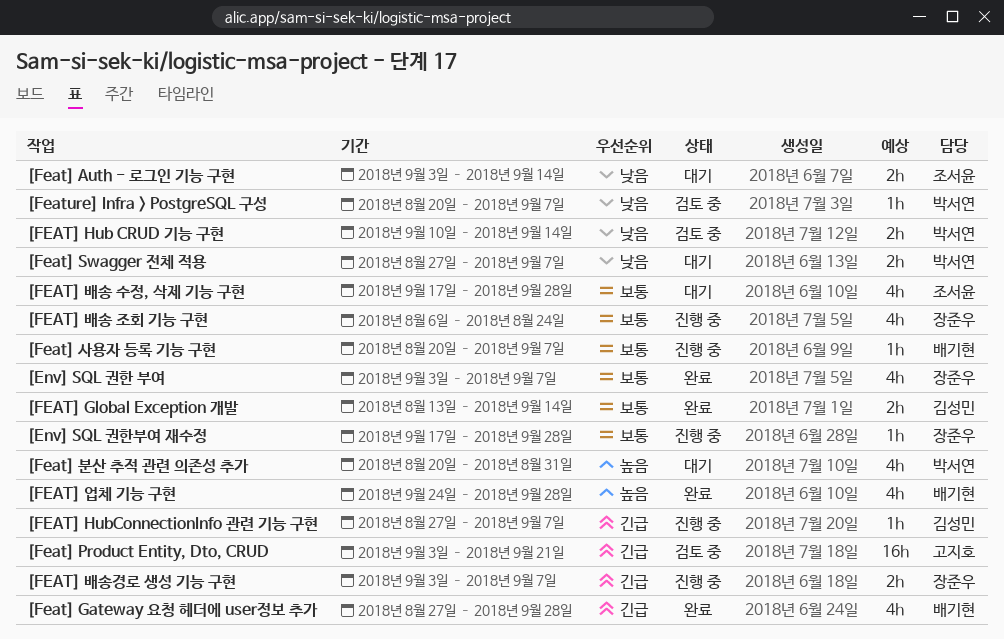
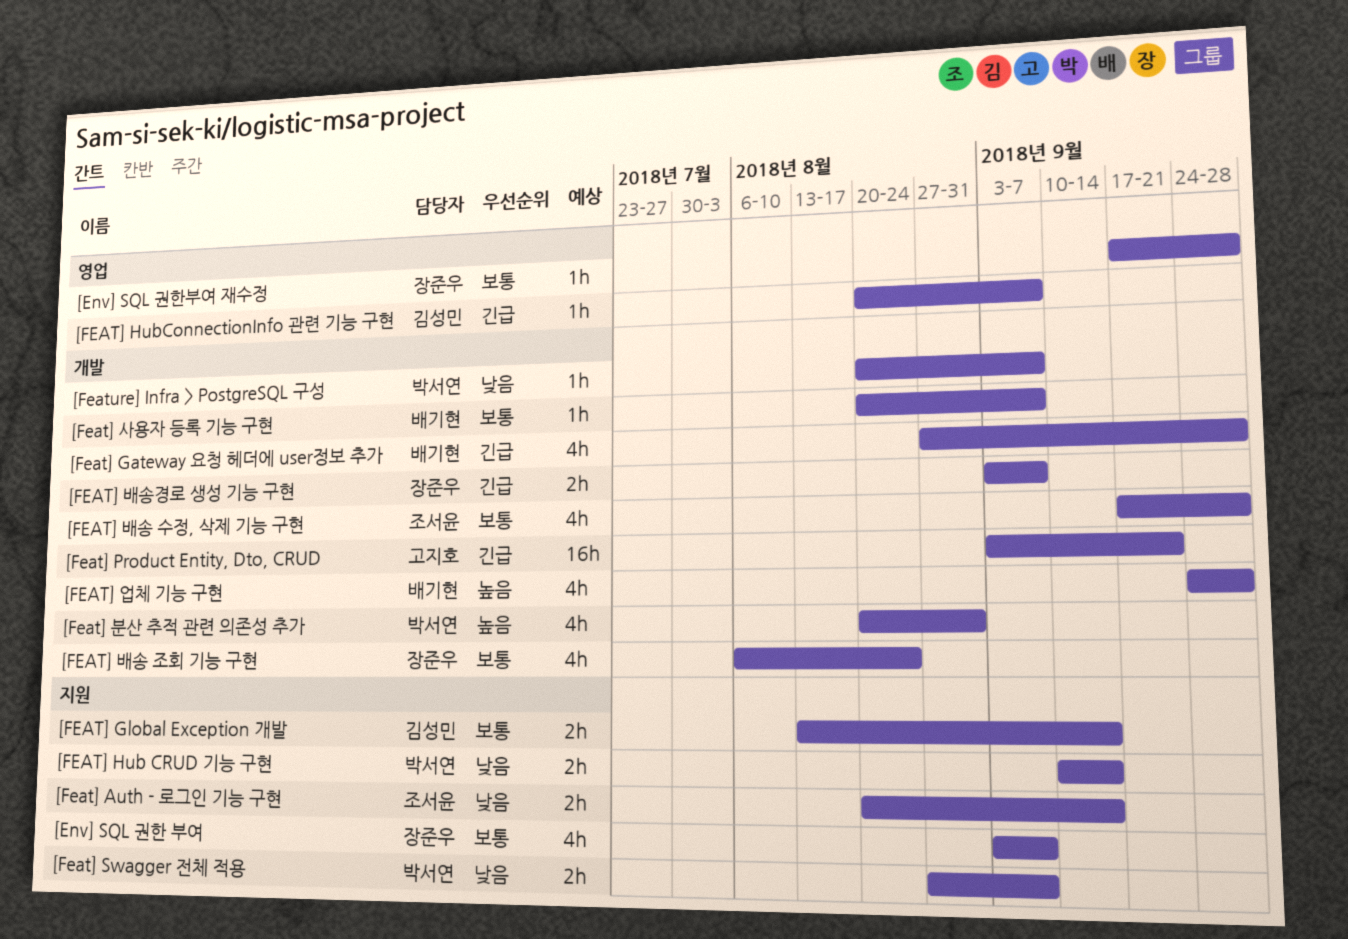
[Feat] Auth - 로그인 기능 구현, start: Sep 3 -> Aug 20
[FEAT] HubConnectionInfo 관련 기능 구현, start: Aug 27 -> Aug 20

